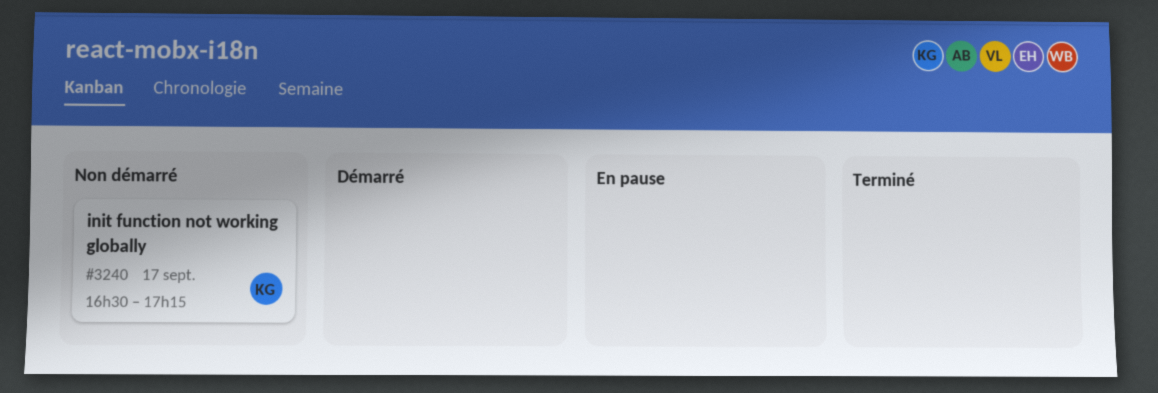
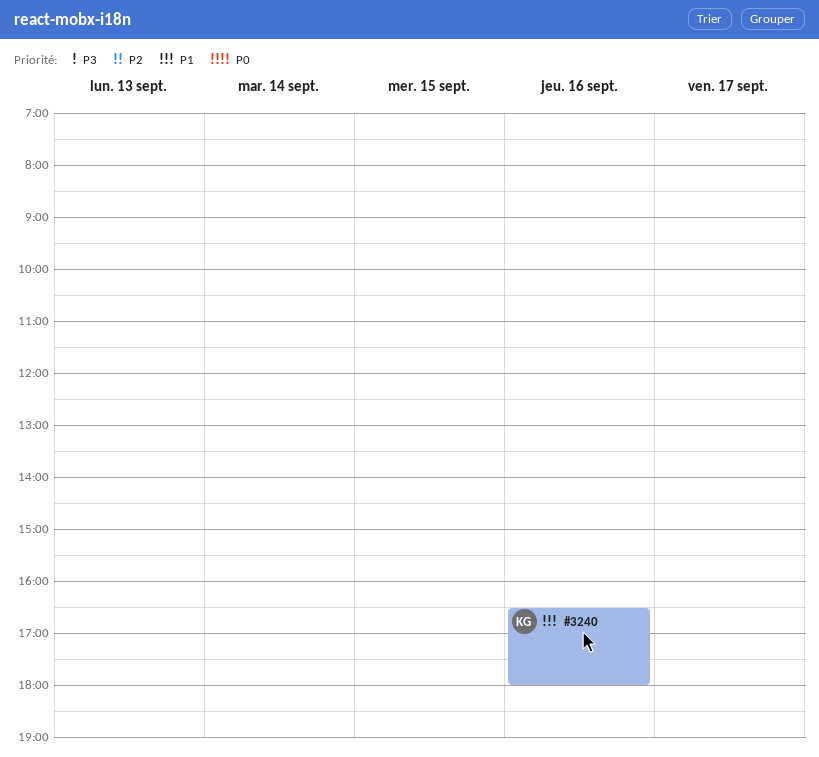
#3240, day: Sep 17 -> Sep 16
#3240, ends: 17:15 -> 18:00

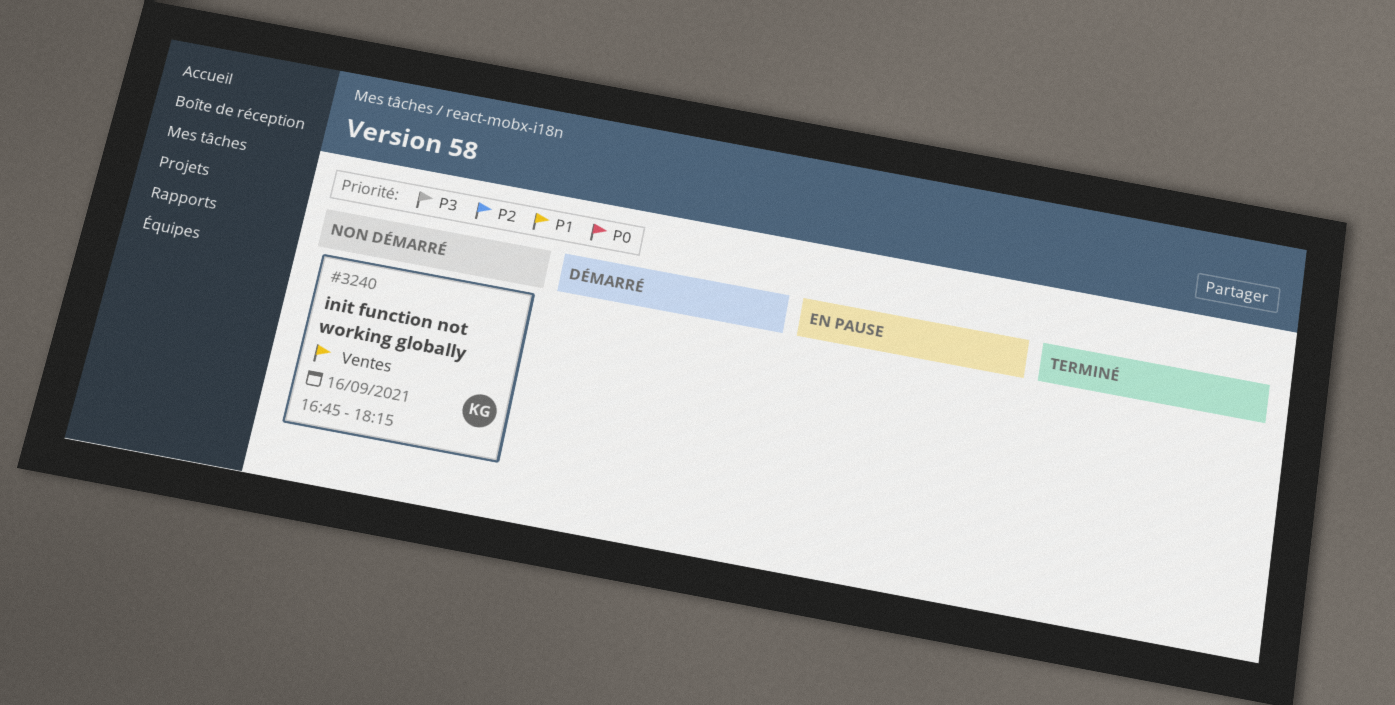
#3240, begins: 16:30 -> 16:45
#3240, ends: 18:00 -> 18:15

